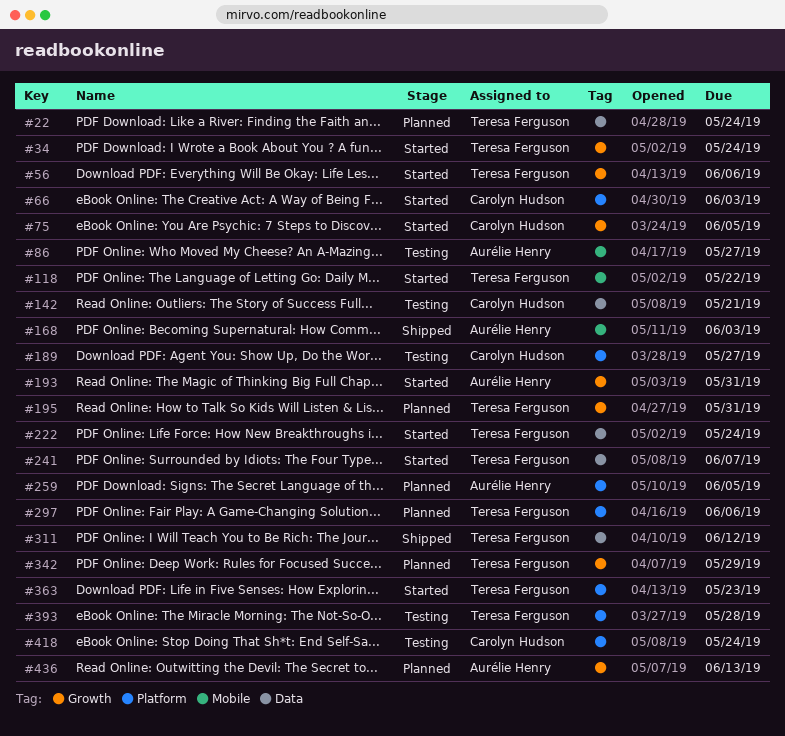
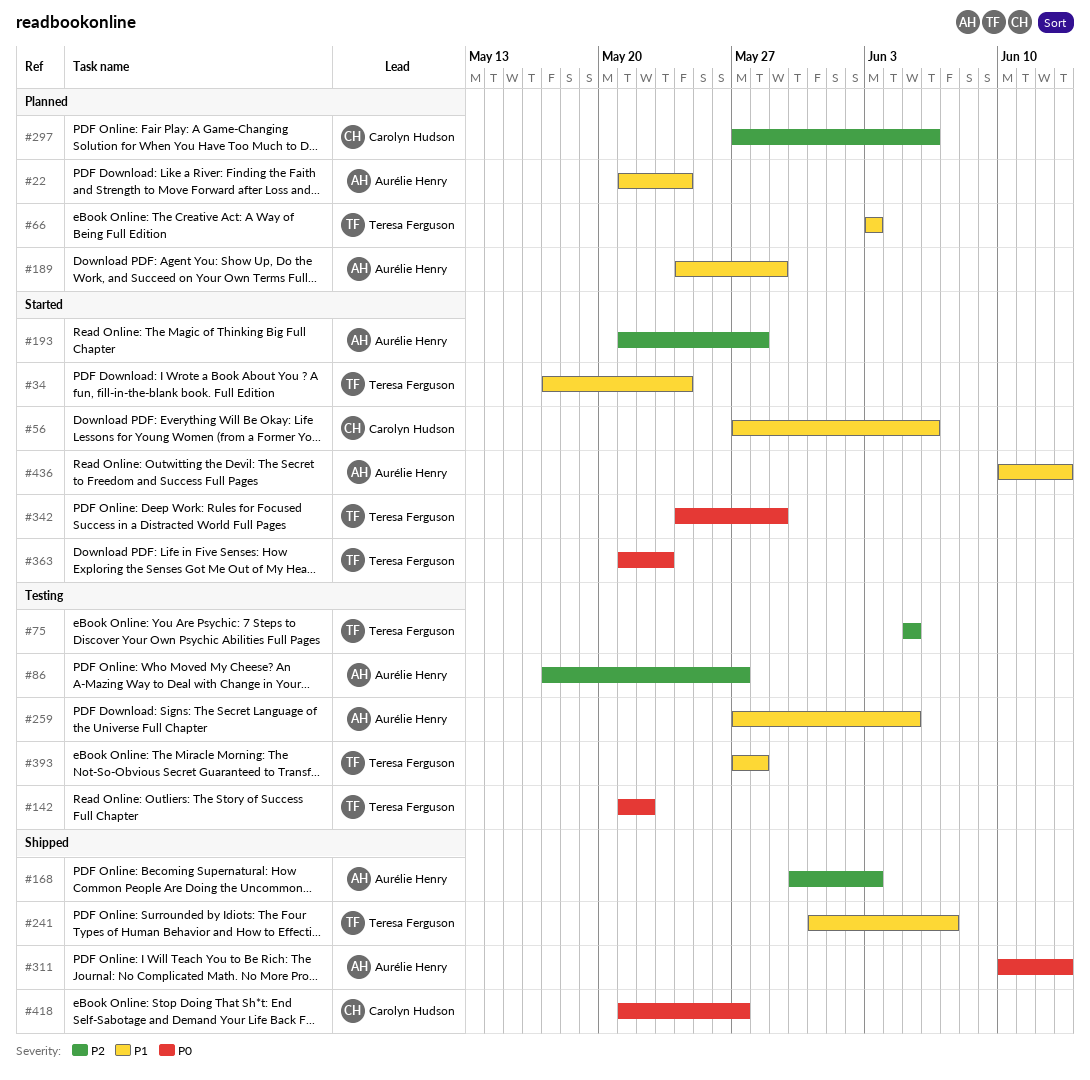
#22, owner: Teresa Ferguson -> Aurélie Henry
#56, owner: Teresa Ferguson -> Carolyn Hudson
#66, status: Started -> Planned
#66, owner: Carolyn Hudson -> Teresa Ferguson
#75, status: Started -> Testing
#75, owner: Carolyn Hudson -> Teresa Ferguson
#118: present -> none
#142, owner: Carolyn Hudson -> Teresa Ferguson
#142, due: May 21 -> May 22
#189, status: Testing -> Planned
#189, owner: Carolyn Hudson -> Aurélie Henry
#189, due: May 27 -> May 29
#193, due: May 31 -> May 28
#195: present -> none
#222: present -> none
#241, status: Started -> Shipped
#259, status: Planned -> Testing
#297, owner: Teresa Ferguson -> Carolyn Hudson
#311, owner: Teresa Ferguson -> Aurélie Henry
#311, due: Jun 12 -> Jun 13
#342, status: Planned -> Started
#418, status: Testing -> Shipped
#418, due: May 24 -> May 27
#436, status: Planned -> Started

